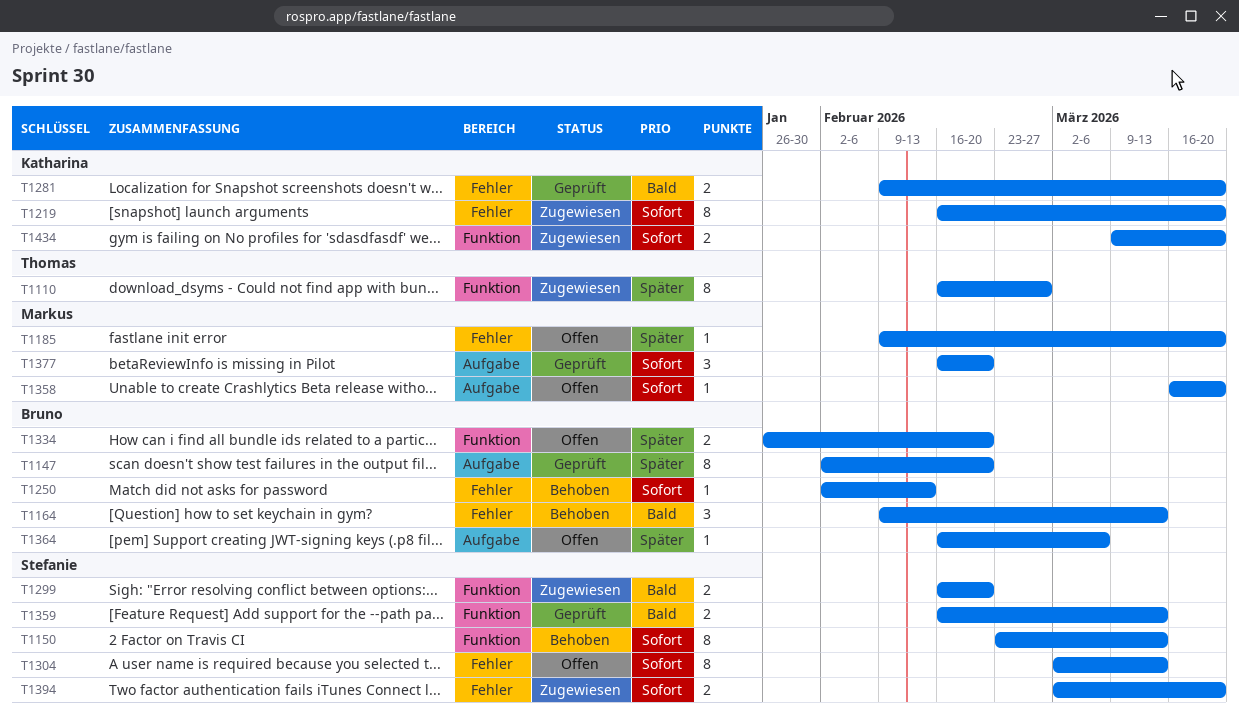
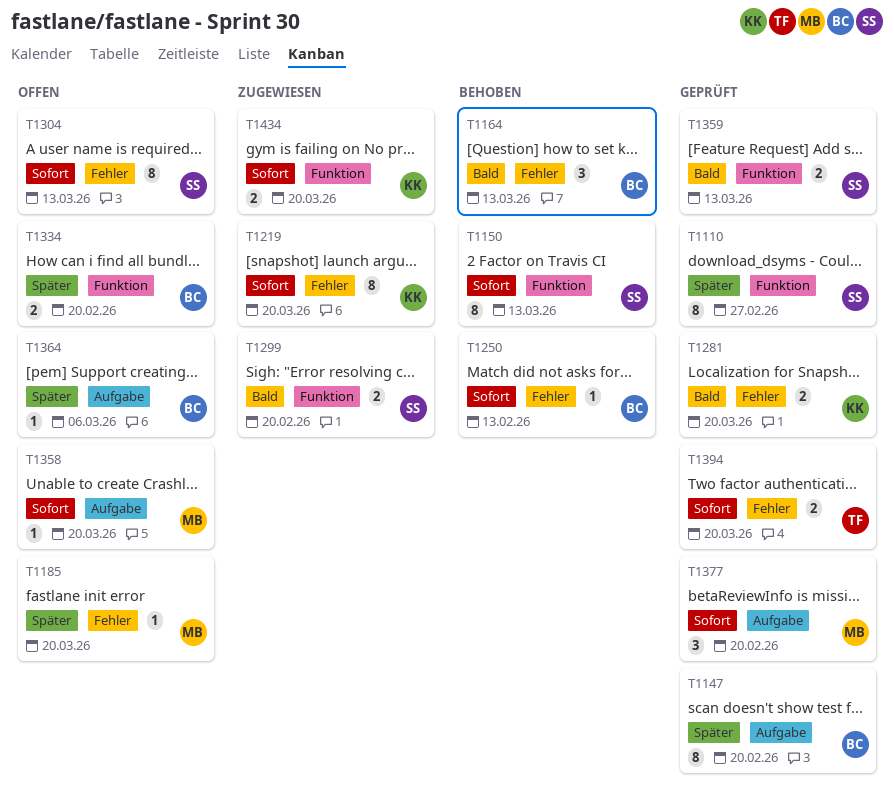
T1110, status: Zugewiesen -> Geprüft
T1110, owner: Thomas -> Stefanie
T1394, status: Zugewiesen -> Geprüft
T1394, owner: Stefanie -> Thomas

